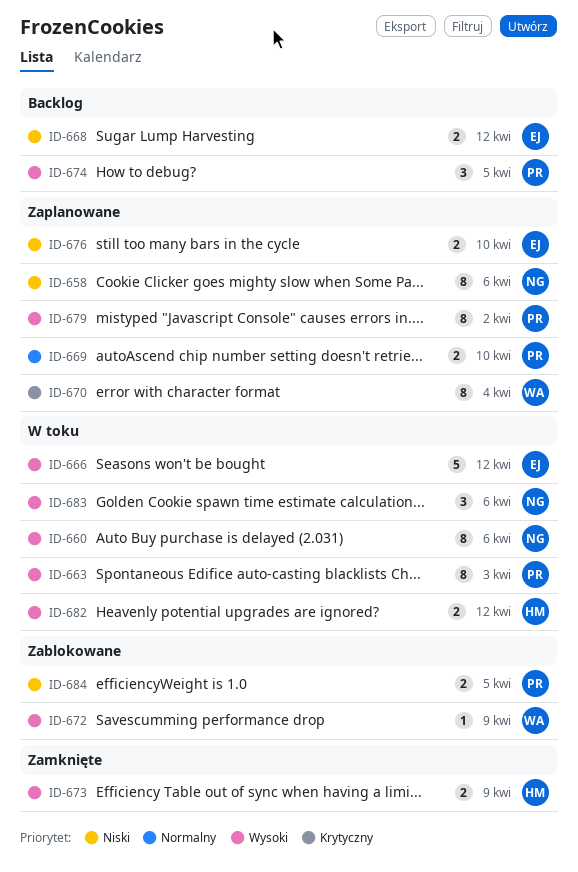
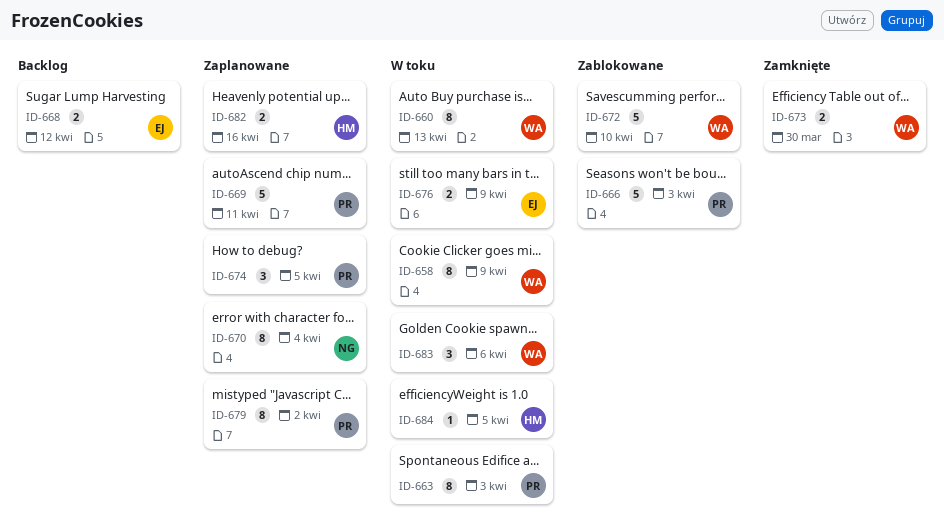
ID-658, status: Zaplanowane -> W toku
ID-658, owner: NG -> WA
ID-658, due: Apr 6 -> Apr 9
ID-660, owner: NG -> WA
ID-660, due: Apr 6 -> Apr 13
ID-666, status: W toku -> Zablokowane
ID-666, owner: EJ -> PR
ID-666, due: Apr 12 -> Apr 3
ID-669, estimate: 2 -> 5
ID-669, due: Apr 10 -> Apr 11
ID-670, owner: WA -> NG
ID-672, estimate: 1 -> 5
ID-672, due: Apr 9 -> Apr 10
ID-673, owner: HM -> WA
ID-673, due: Apr 9 -> Mar 30
ID-674, status: Backlog -> Zaplanowane
ID-676, status: Zaplanowane -> W toku
ID-676, due: Apr 10 -> Apr 9
ID-682, status: W toku -> Zaplanowane
ID-682, due: Apr 12 -> Apr 16
ID-683, owner: NG -> WA
ID-684, status: Zablokowane -> W toku
ID-684, owner: PR -> HM
ID-684, estimate: 2 -> 1

